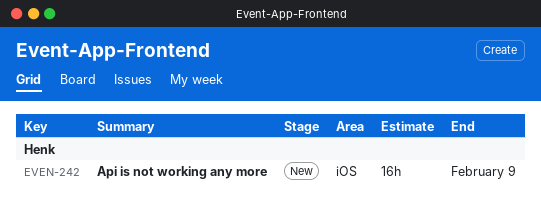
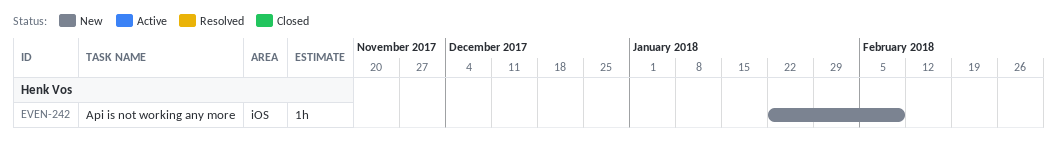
EVEN-242, estimate: 16h -> 1h

